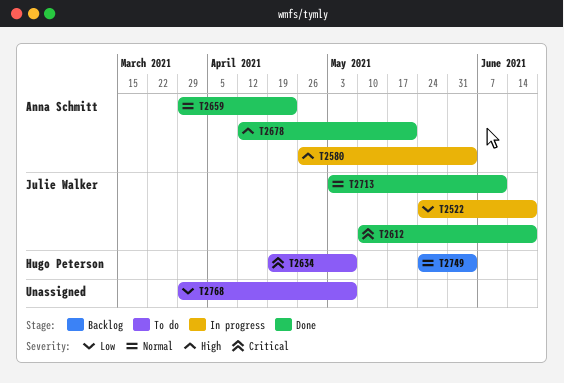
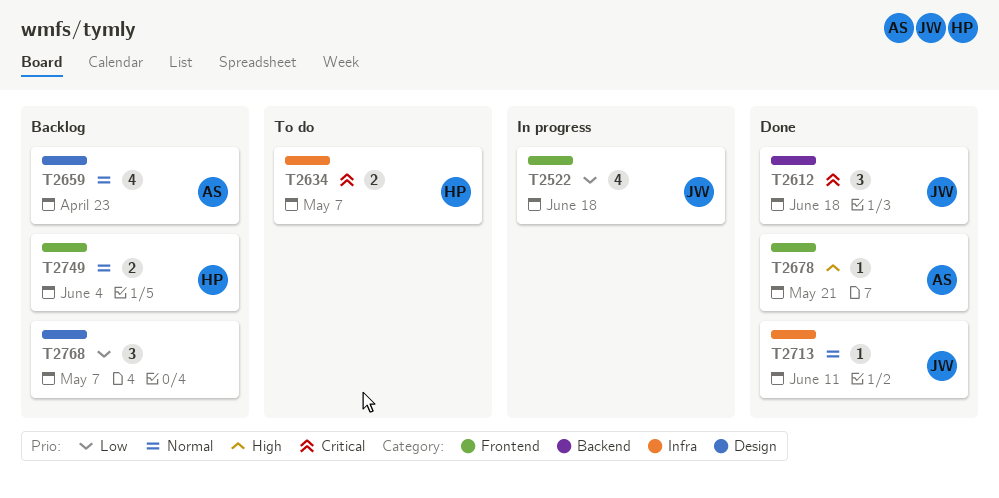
T2580: present -> none
T2659, status: Done -> Backlog
T2768, status: To do -> Backlog

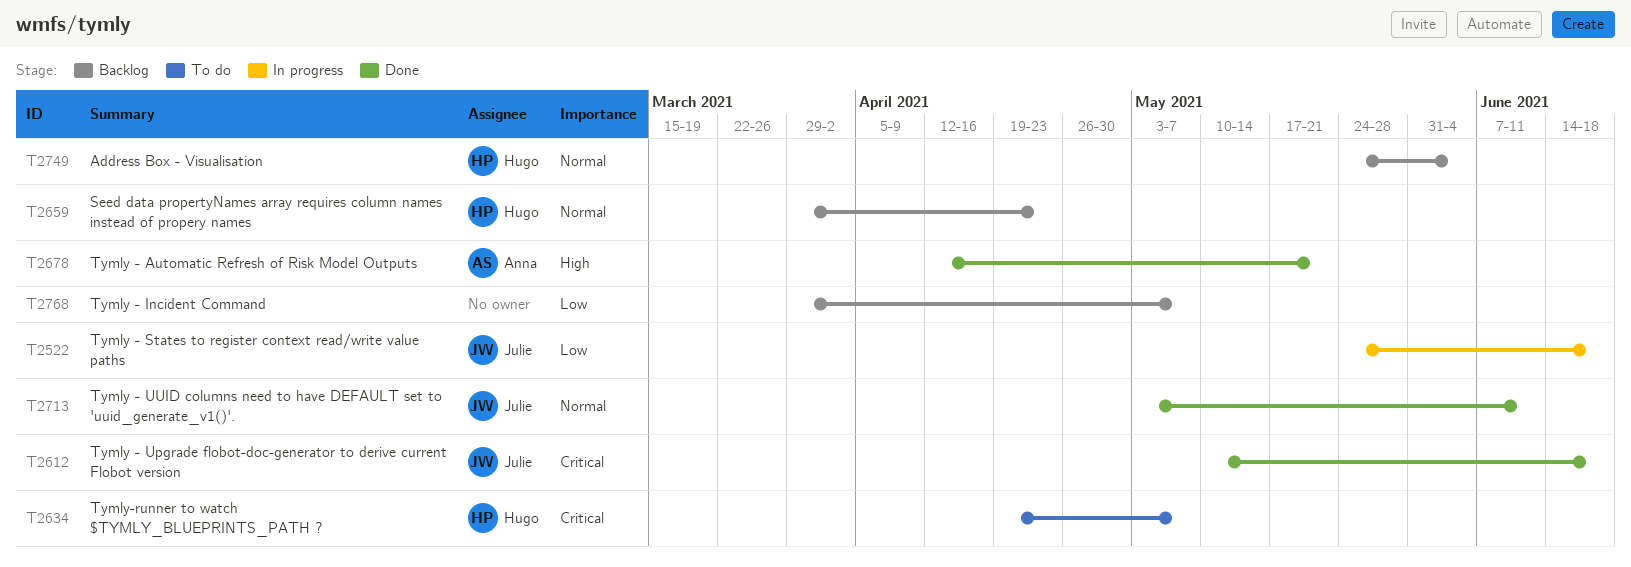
T2659, owner: Anna -> Hugo

